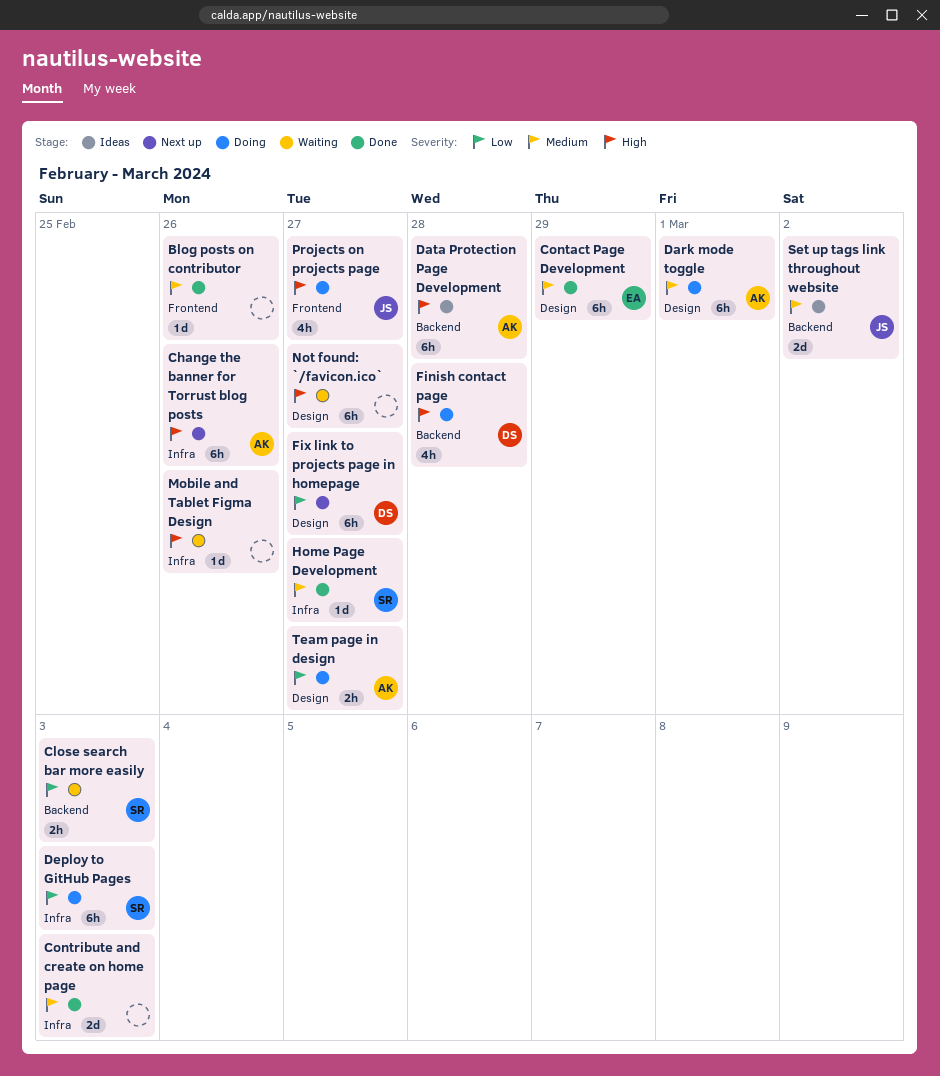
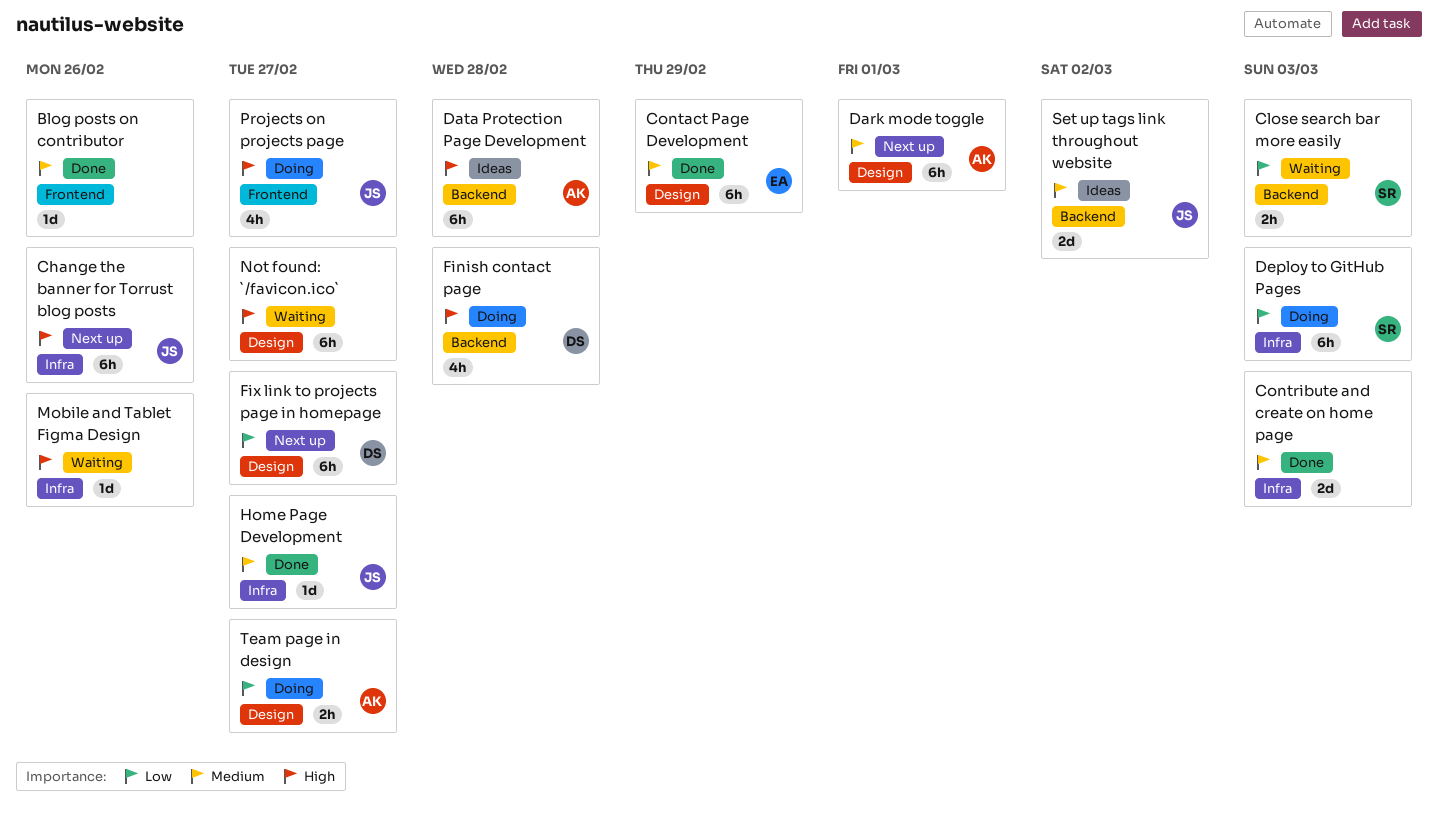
Change the banner for Torrust blog posts, owner: AK -> JS
Dark mode toggle, status: Doing -> Next up
Home Page Development, owner: SR -> JS

